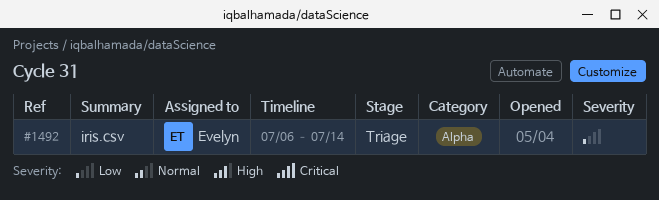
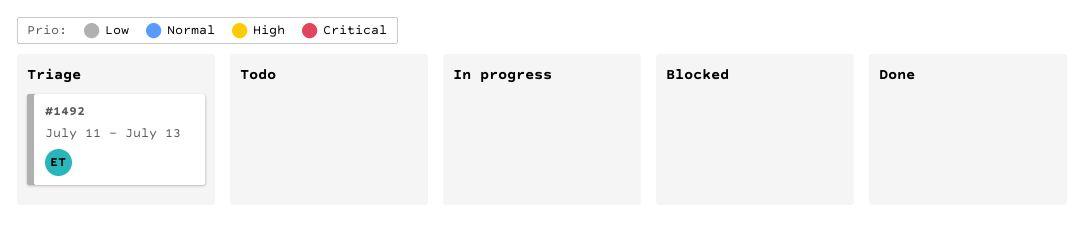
#1492, start: Jul 6 -> Jul 11
#1492, due: Jul 14 -> Jul 13

